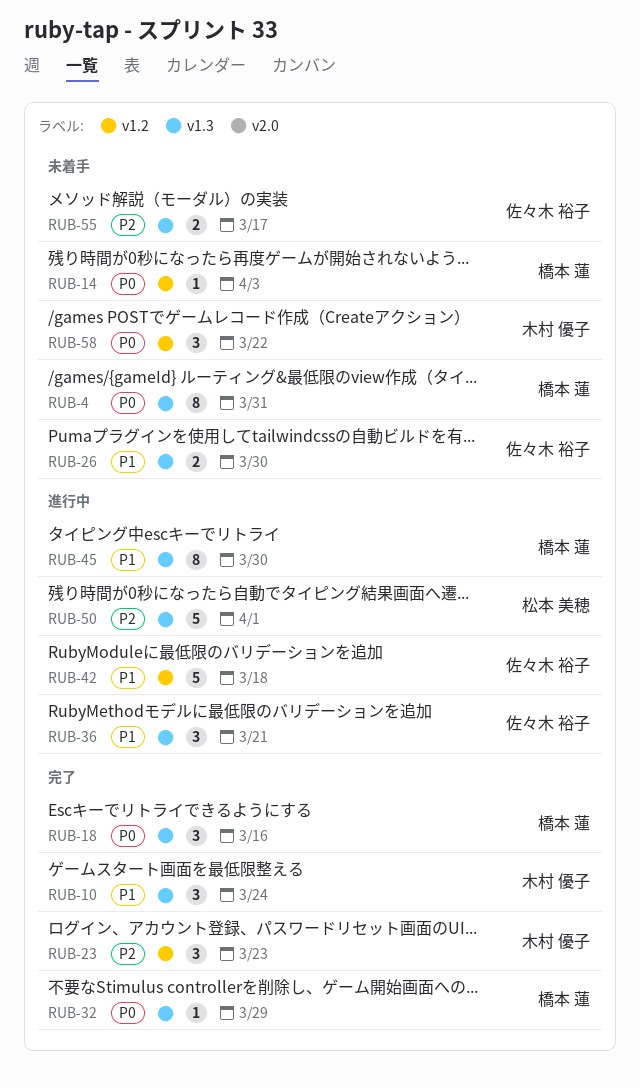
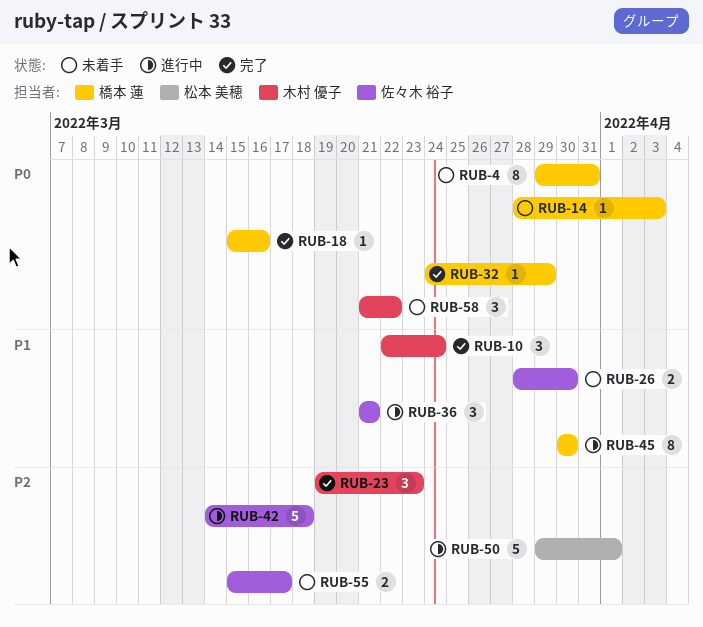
RUB-18, estimate: 3 -> 1
RUB-42, priority: P1 -> P2

